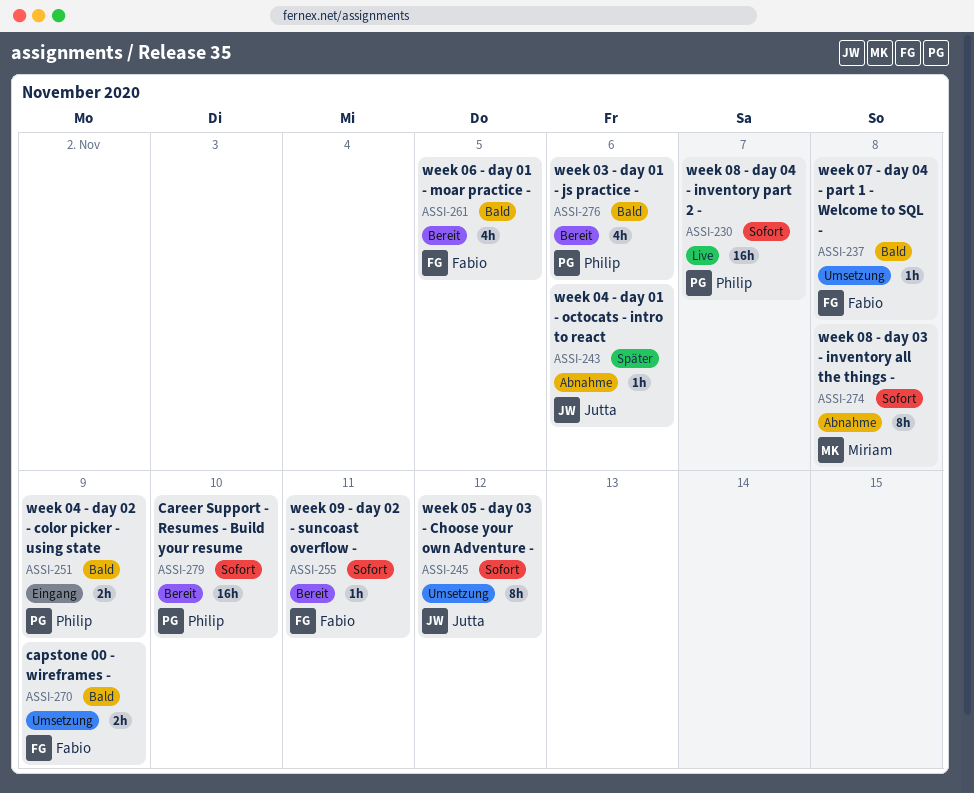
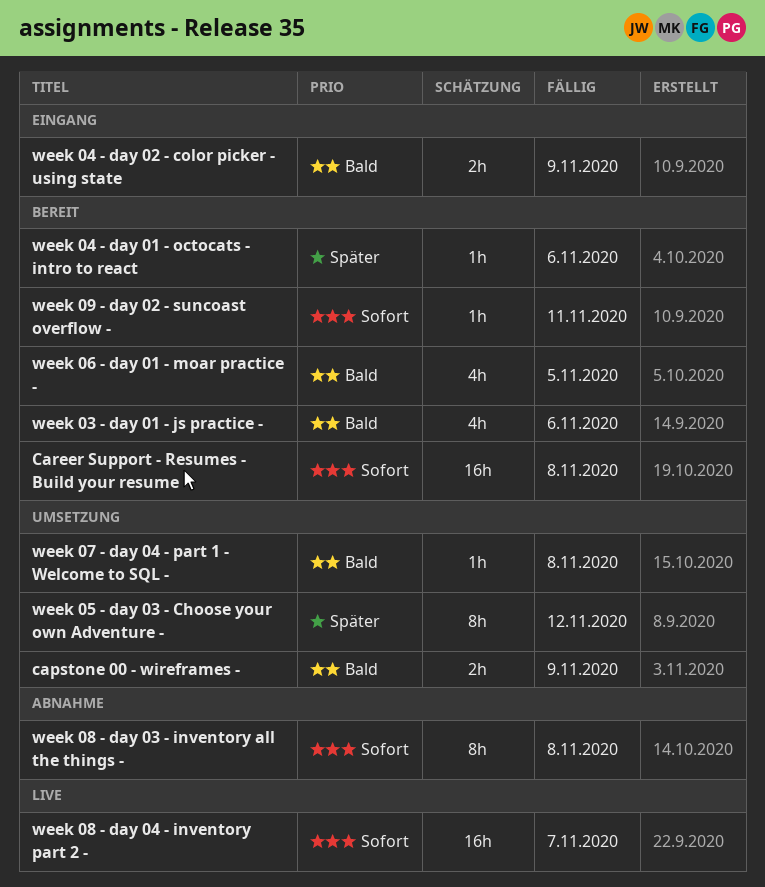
Career Support - Resumes - Build your resume, due: Nov 10 -> Nov 8
week 04 - day 01 - octocats - intro to react, status: Abnahme -> Bereit
week 05 - day 03 - Choose your own Adventure -, priority: Sofort -> Später

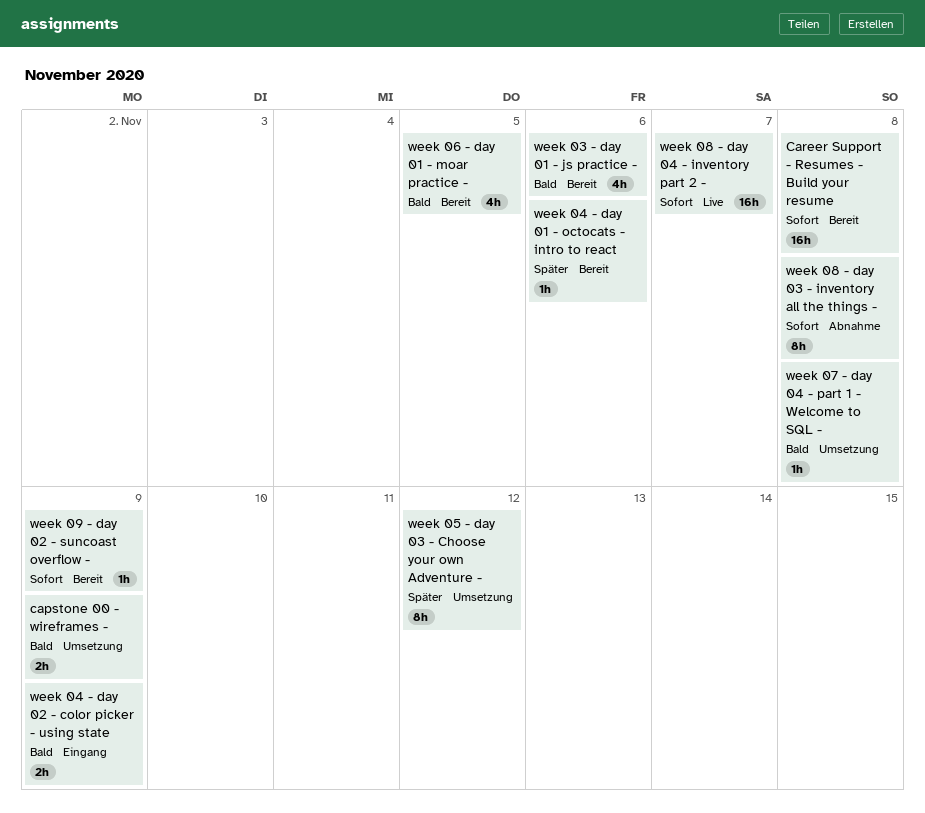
week 09 - day 02 - suncoast overflow -, due: Nov 11 -> Nov 9

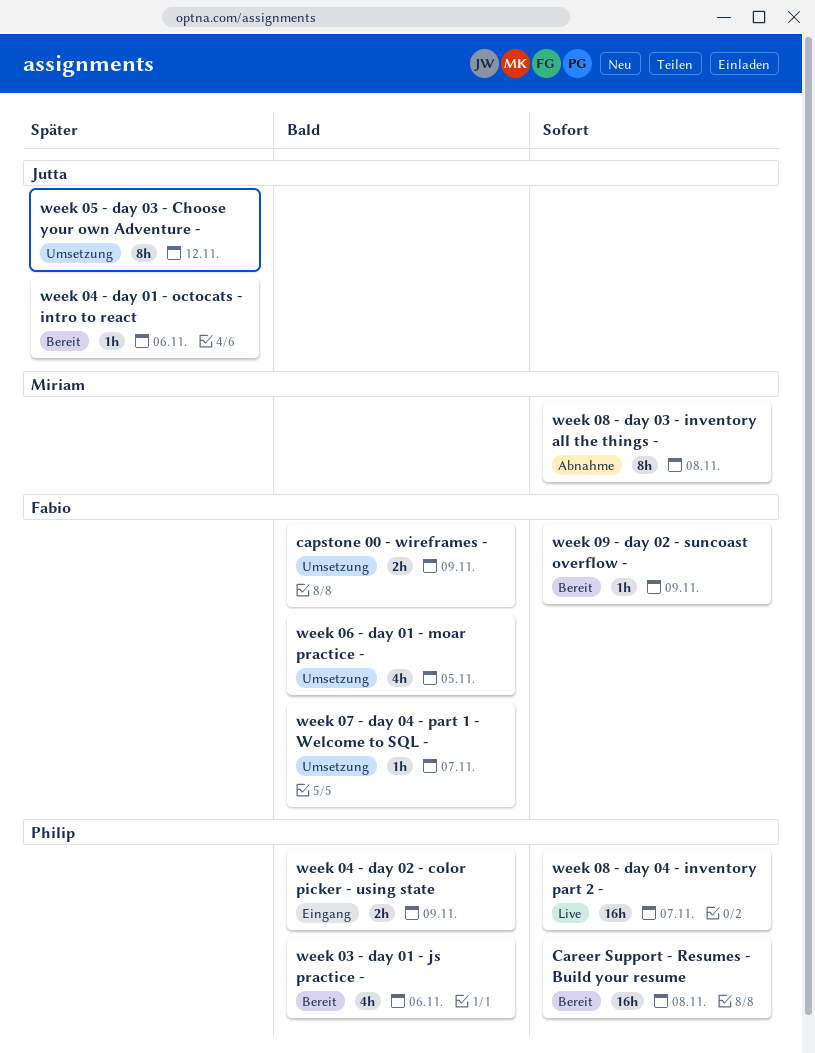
week 06 - day 01 - moar practice -, status: Bereit -> Umsetzung
week 07 - day 04 - part 1 - Welcome to SQL -, due: Nov 8 -> Nov 7

